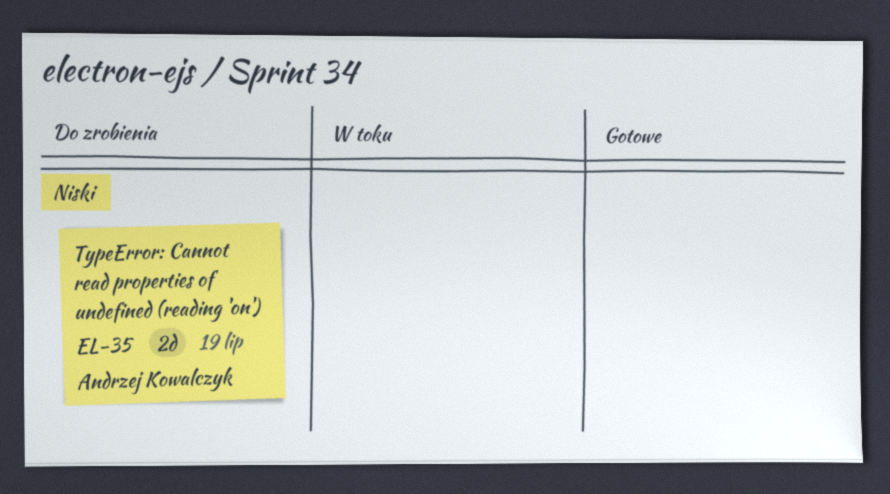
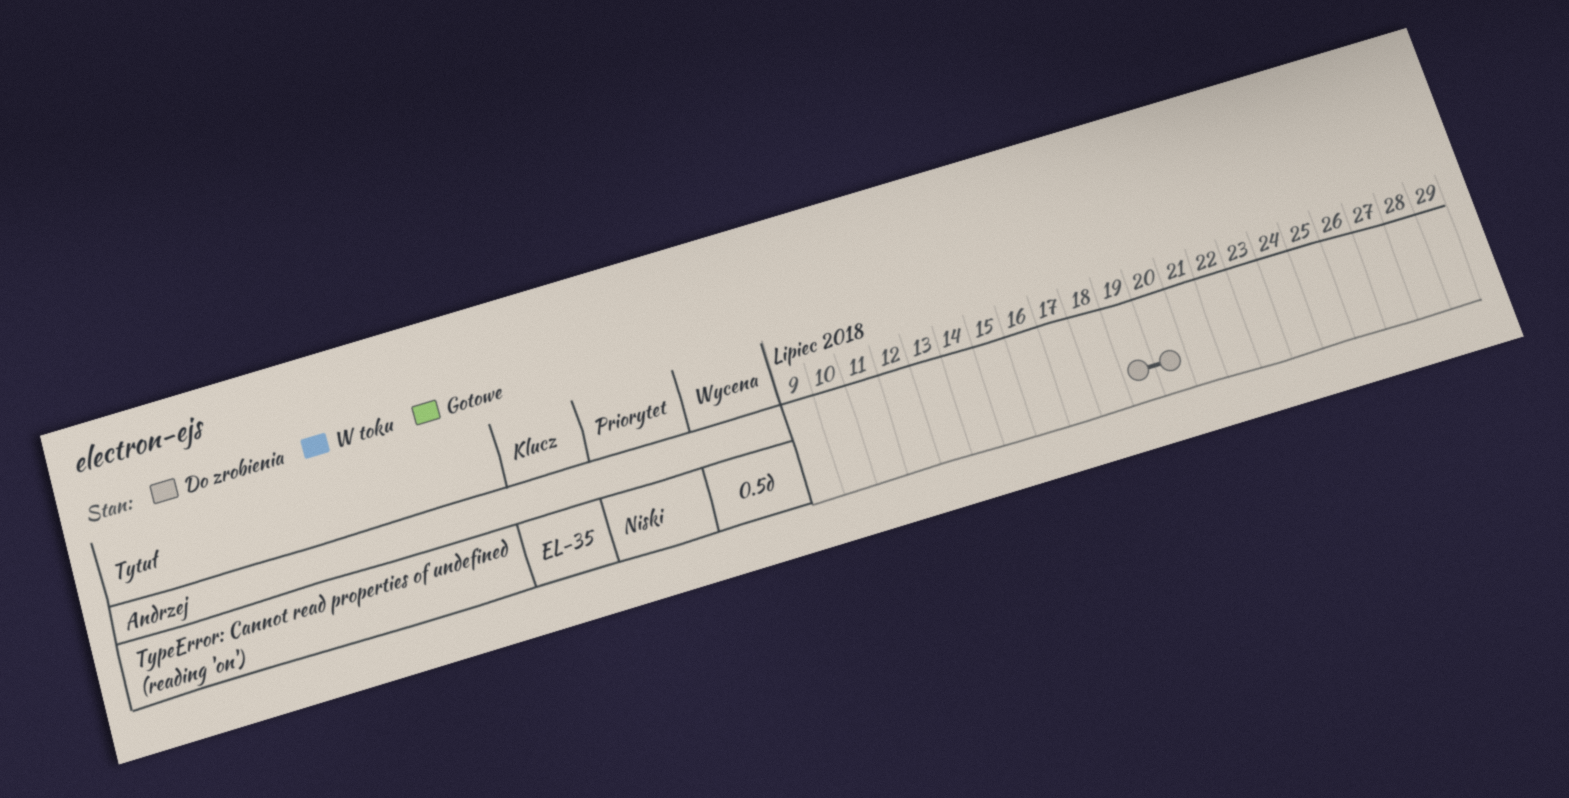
EL-35, estimate: 2d -> 0.5d
EL-35, due: Jul 19 -> Jul 20

